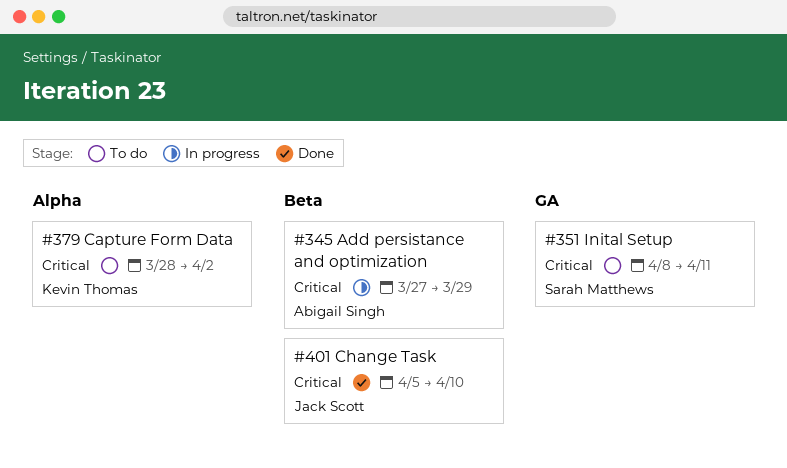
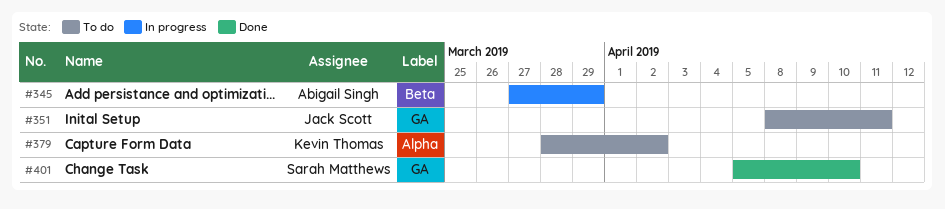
#351, owner: Sarah Matthews -> Jack Scott
#401, owner: Jack Scott -> Sarah Matthews
#401, label: Beta -> GA

